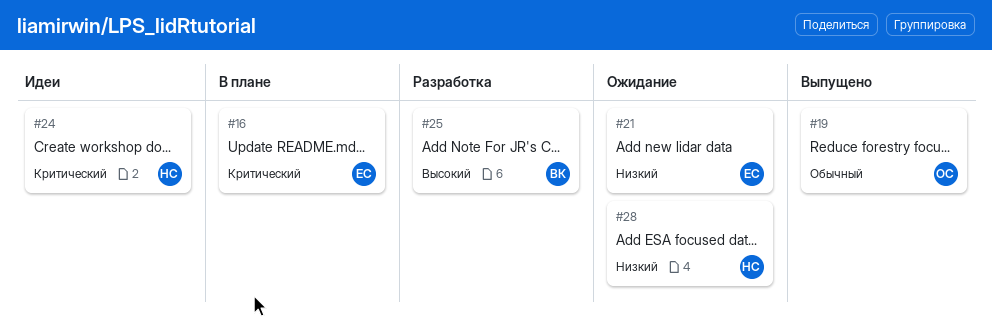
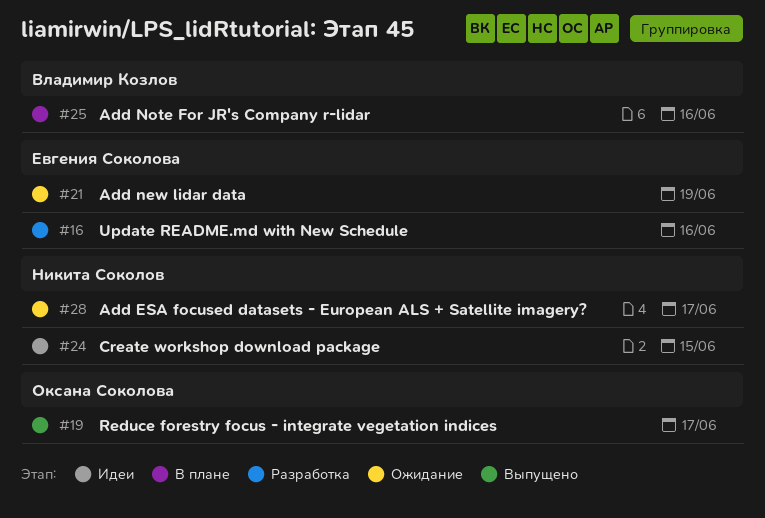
#16, status: В плане -> Разработка
#25, status: Разработка -> В плане

